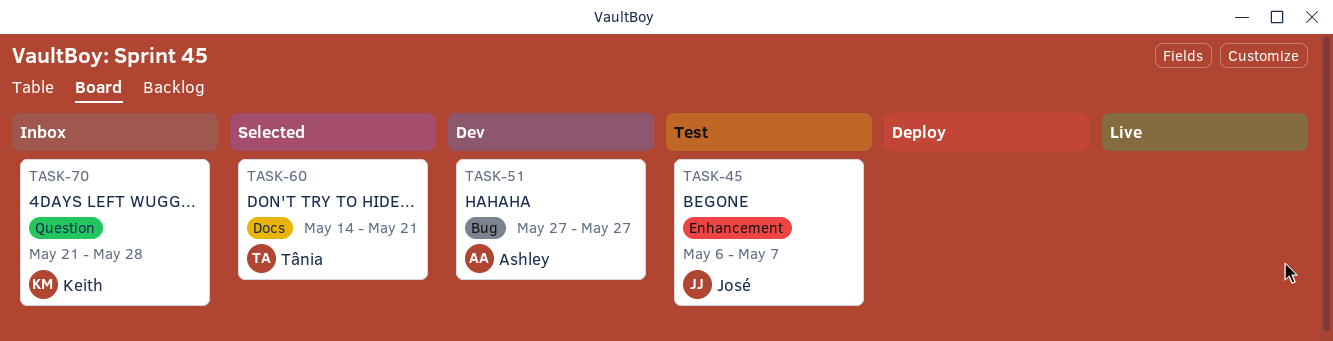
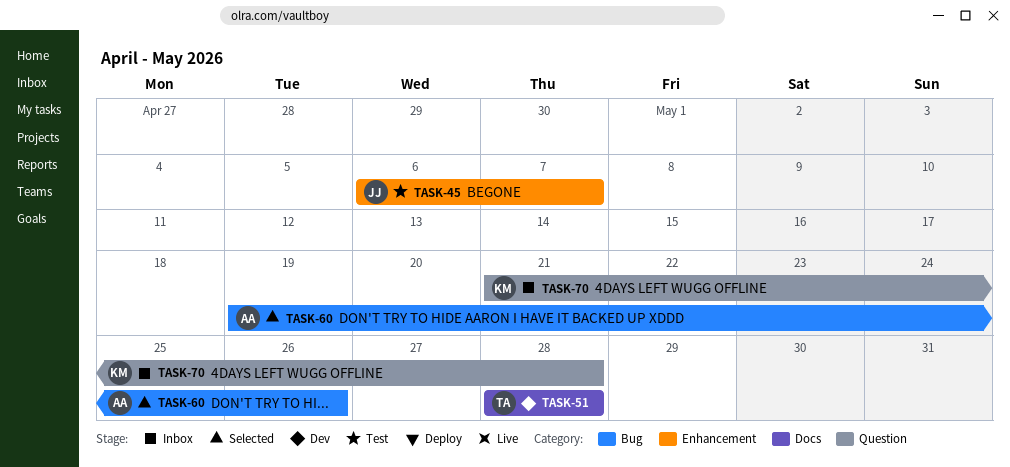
TASK-51, owner: Ashley -> Tânia
TASK-51, label: Bug -> Docs
TASK-51, start: May 27 -> May 28
TASK-51, due: May 27 -> May 28
TASK-60, owner: Tânia -> Ashley
TASK-60, label: Docs -> Bug
TASK-60, start: May 14 -> May 19
TASK-60, due: May 21 -> May 26

